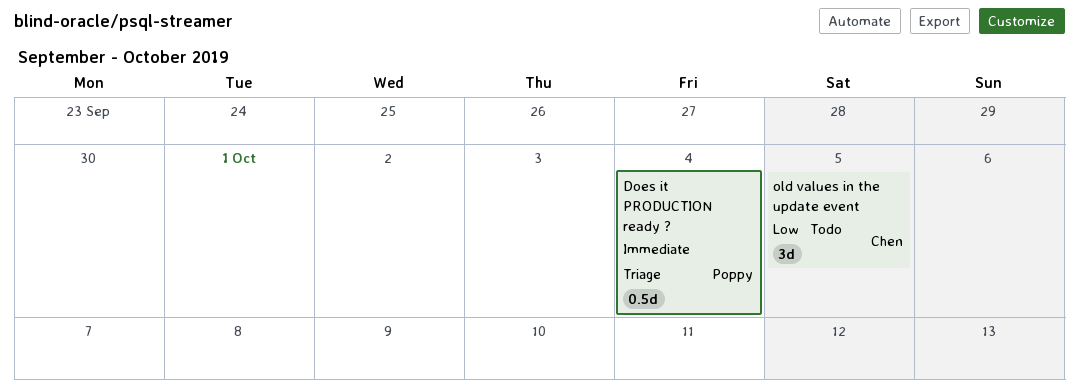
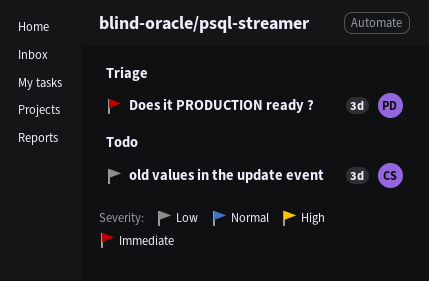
Does it PRODUCTION ready ?, estimate: 0.5d -> 3d

